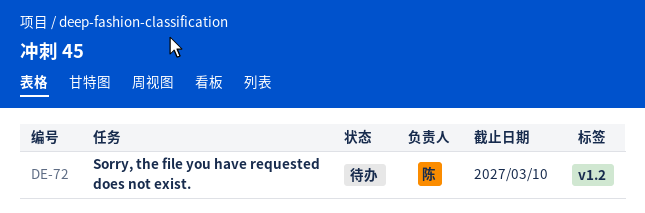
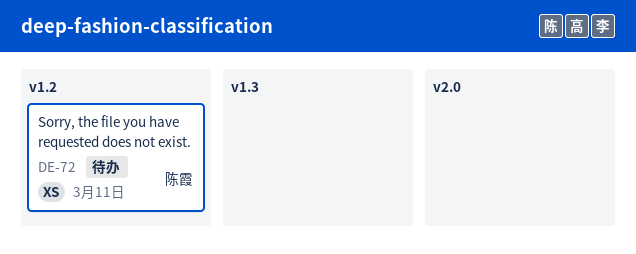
DE-72, due: Mar 10 -> Mar 11

